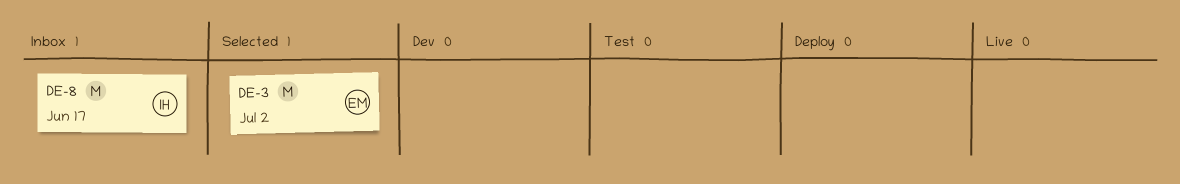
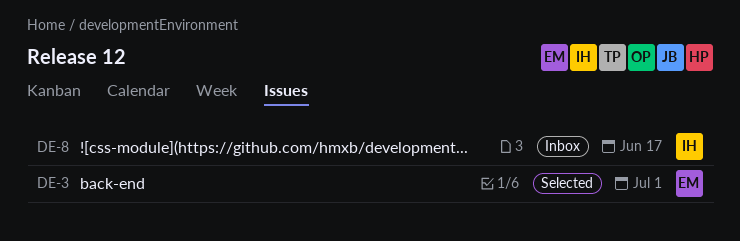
DE-3, due: Jul 2 -> Jul 1

